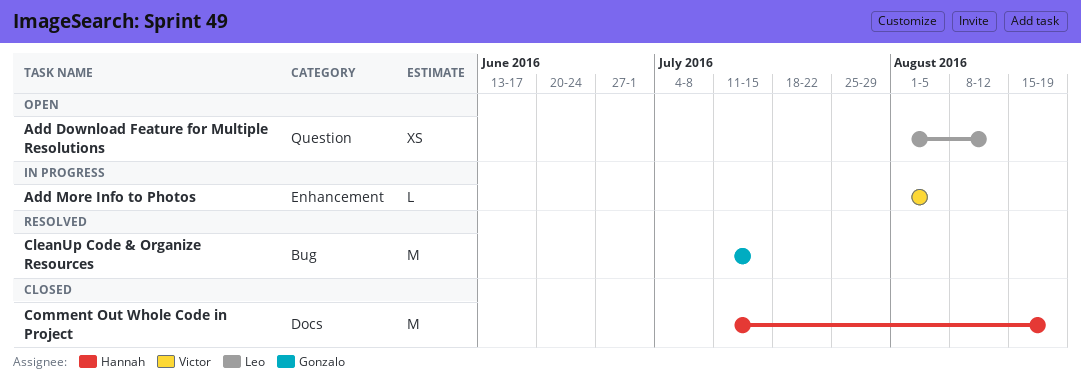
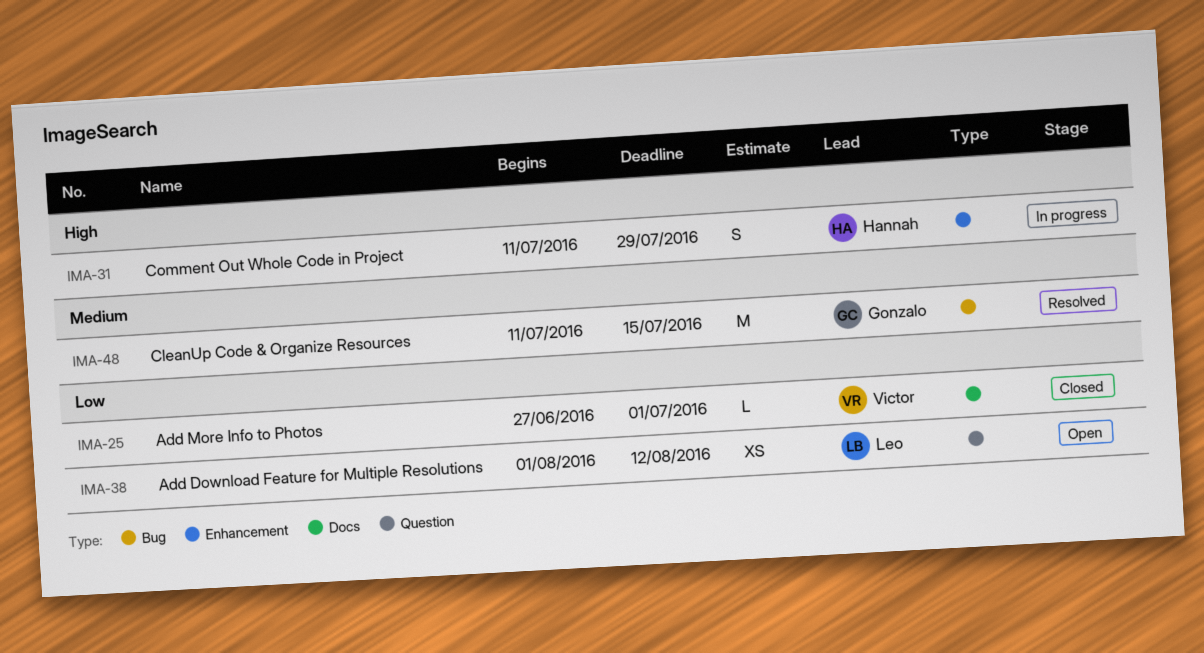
Add More Info to Photos, status: In progress -> Closed
Add More Info to Photos, label: Enhancement -> Docs
Add More Info to Photos, start: Aug 1 -> Jun 27
Add More Info to Photos, due: Aug 5 -> Jul 1
Comment Out Whole Code in Project, status: Closed -> In progress
Comment Out Whole Code in Project, label: Docs -> Enhancement
Comment Out Whole Code in Project, estimate: M -> S
Comment Out Whole Code in Project, due: Aug 19 -> Jul 29

